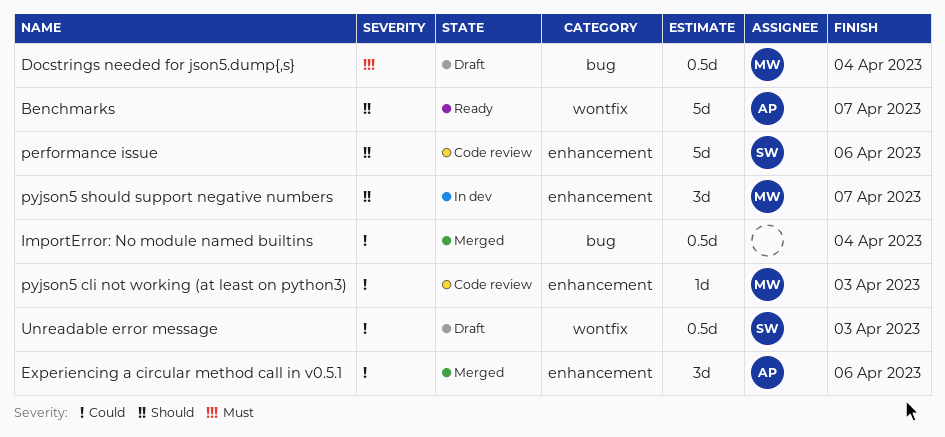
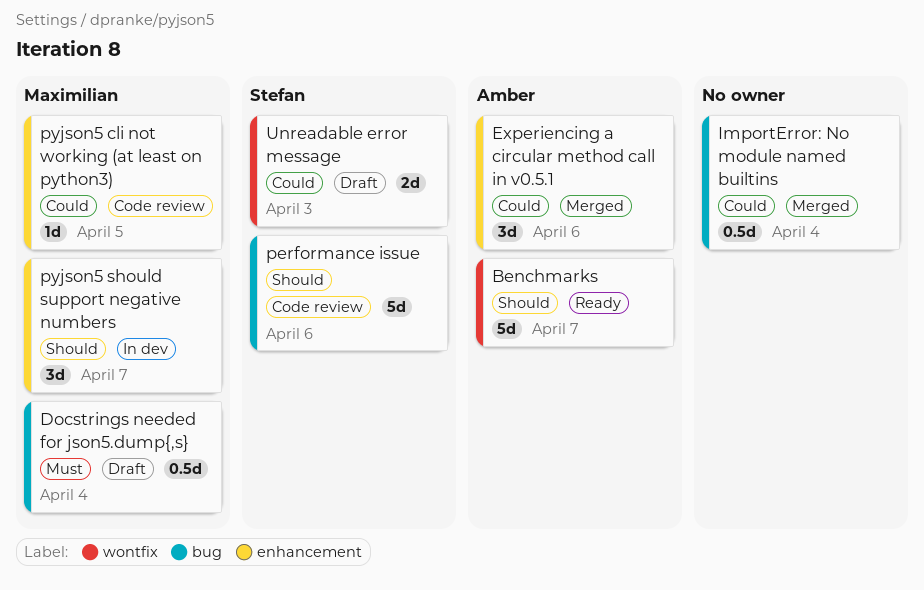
performance issue, label: enhancement -> bug
pyjson5 cli not working (at least on python3), due: Apr 3 -> Apr 5
Unreadable error message, estimate: 0.5d -> 2d

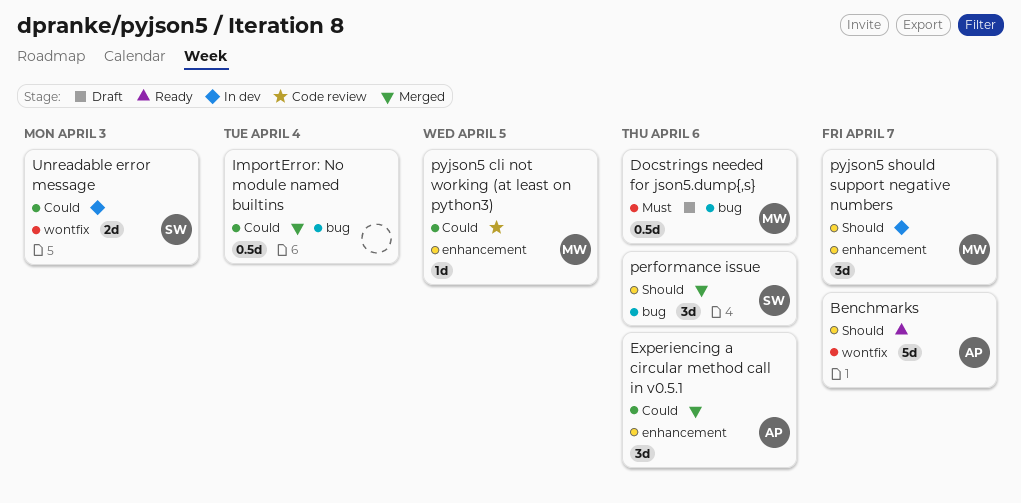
Docstrings needed for json5.dump{,s}, due: Apr 4 -> Apr 6
performance issue, status: Code review -> Merged
performance issue, estimate: 5d -> 3d
Unreadable error message, status: Draft -> In dev

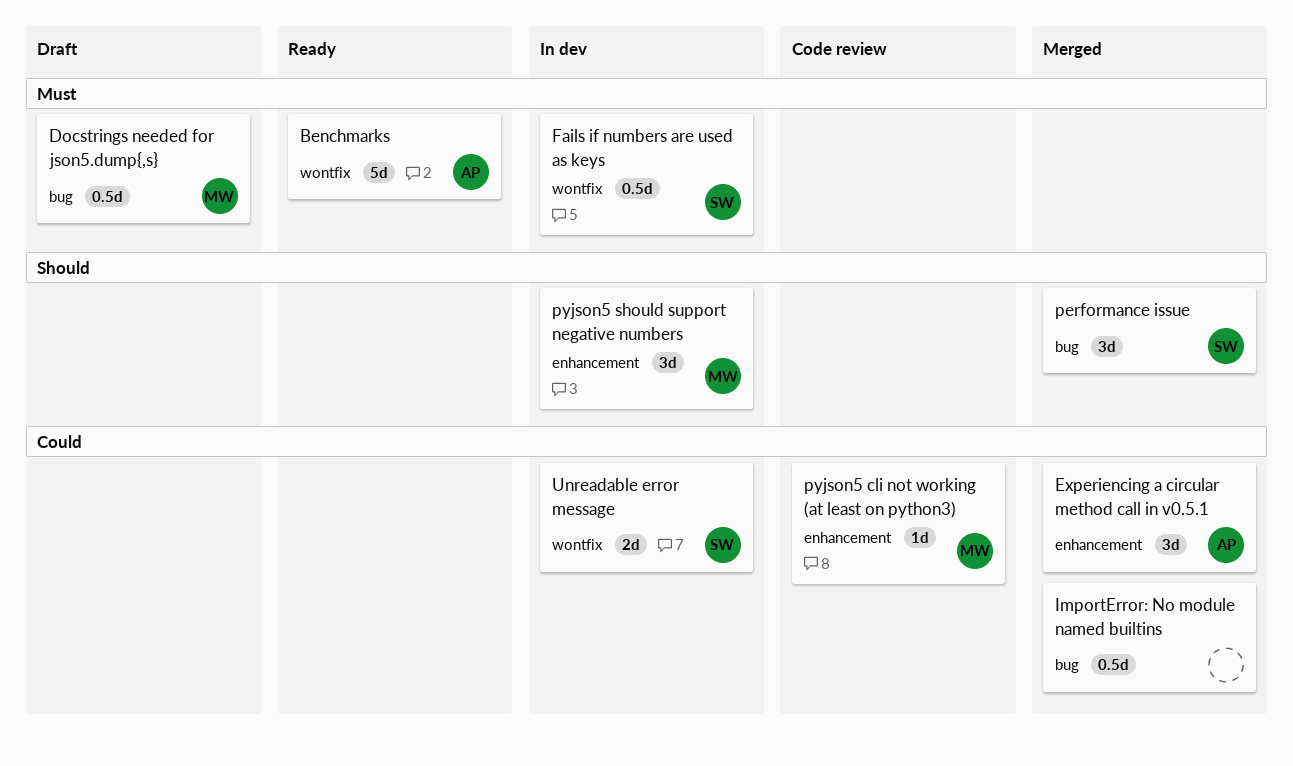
Benchmarks, priority: Should -> Must
Fails if numbers are used as keys: none -> present

